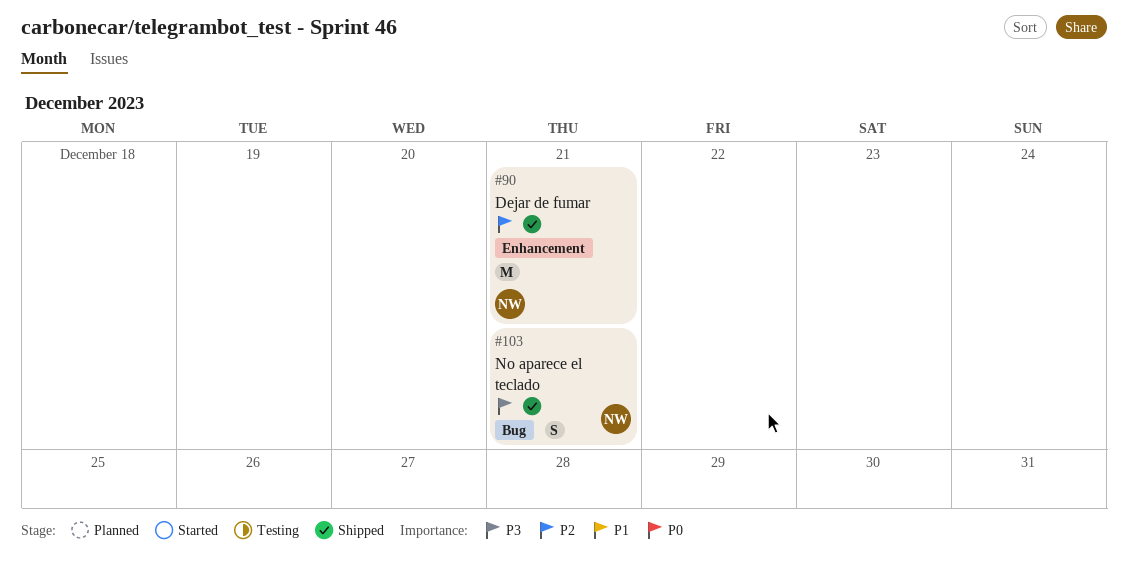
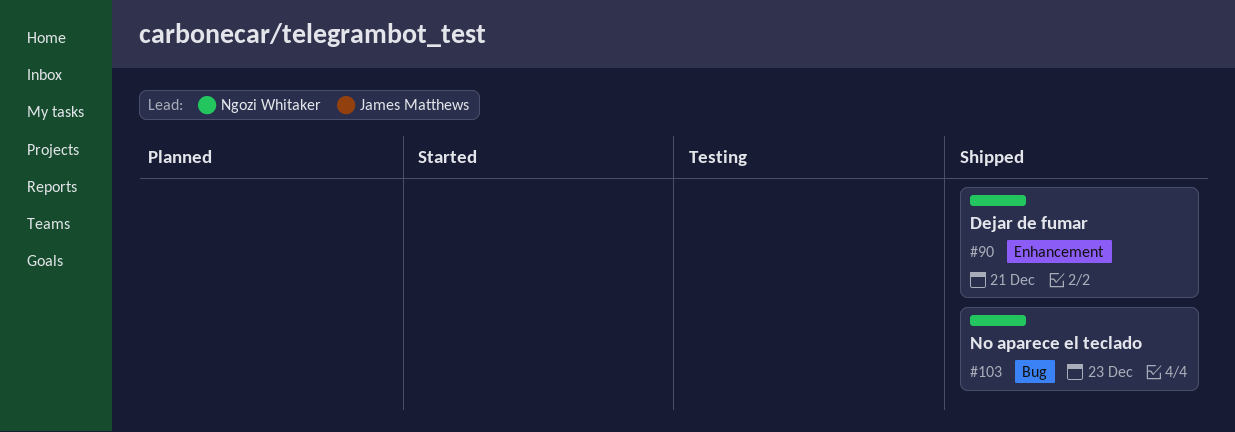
#103, due: Dec 21 -> Dec 23

